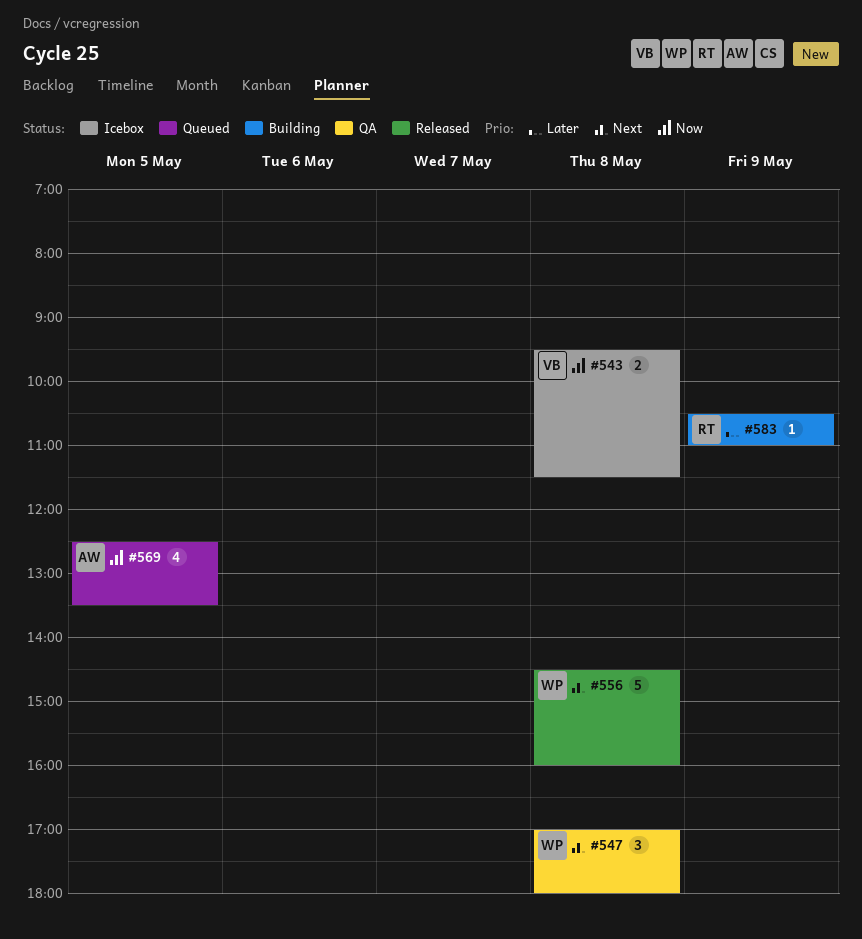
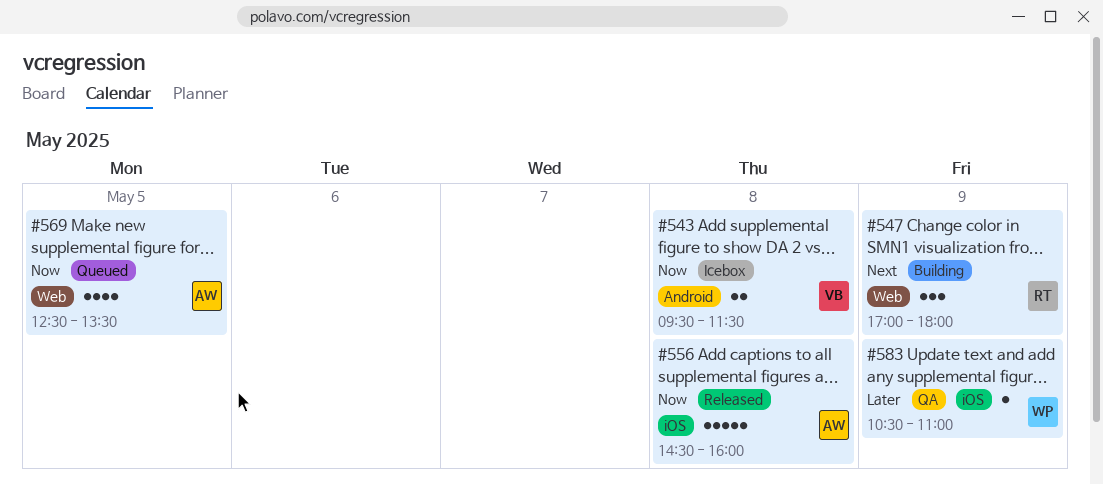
#547, status: QA -> Building
#547, owner: WP -> RT
#547, day: May 8 -> May 9
#556, owner: WP -> AW
#556, priority: Next -> Now
#583, status: Building -> QA
#583, owner: RT -> WP

